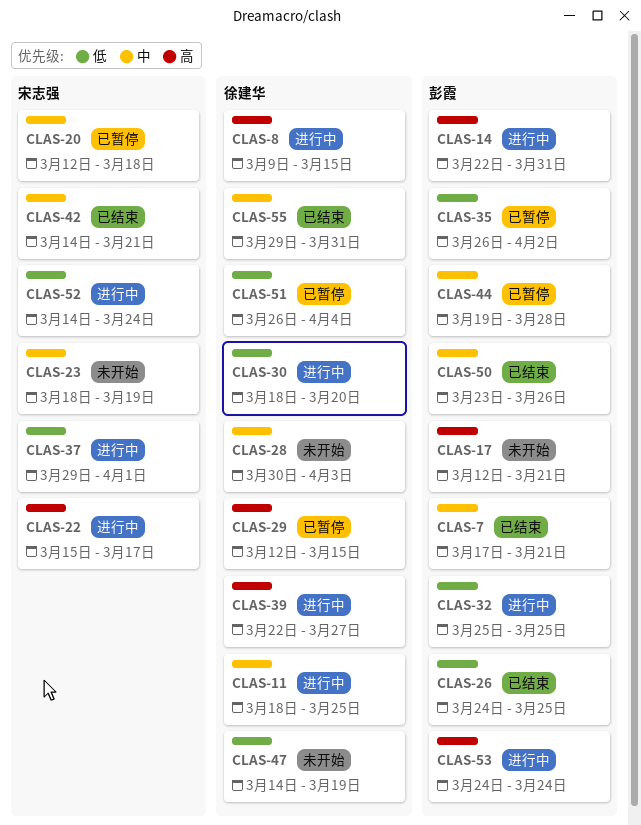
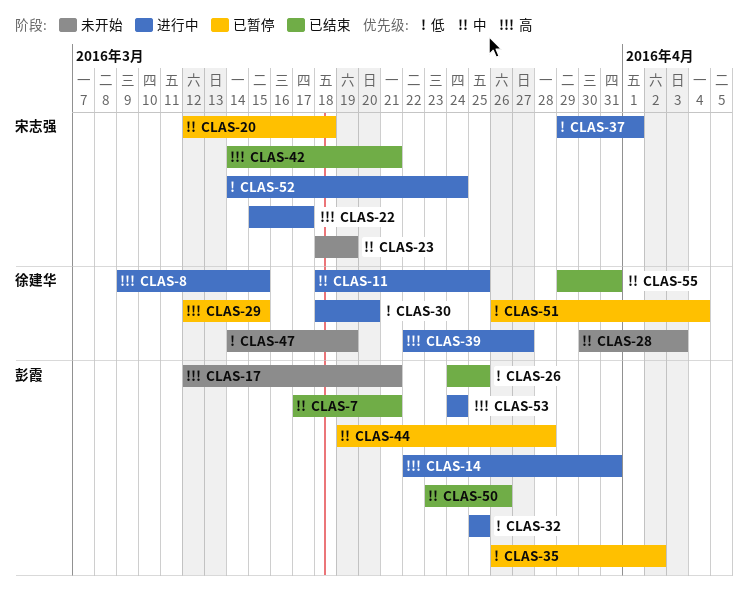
CLAS-42, priority: 中 -> 高

